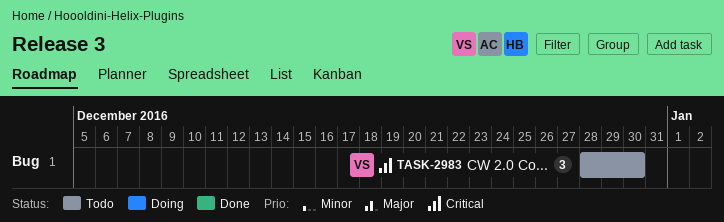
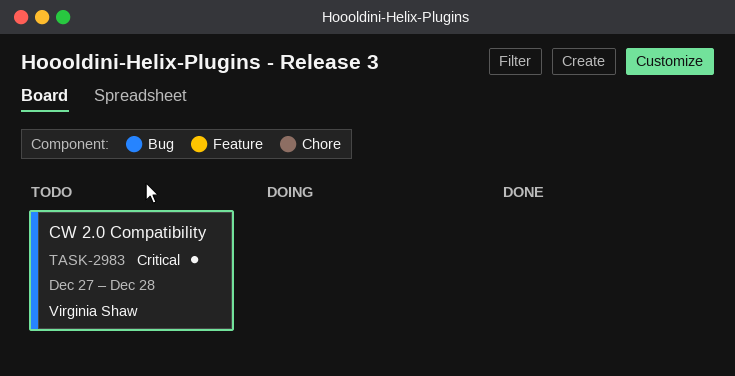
TASK-2983, estimate: 3 -> 1
TASK-2983, start: Dec 28 -> Dec 27
TASK-2983, due: Dec 30 -> Dec 28

